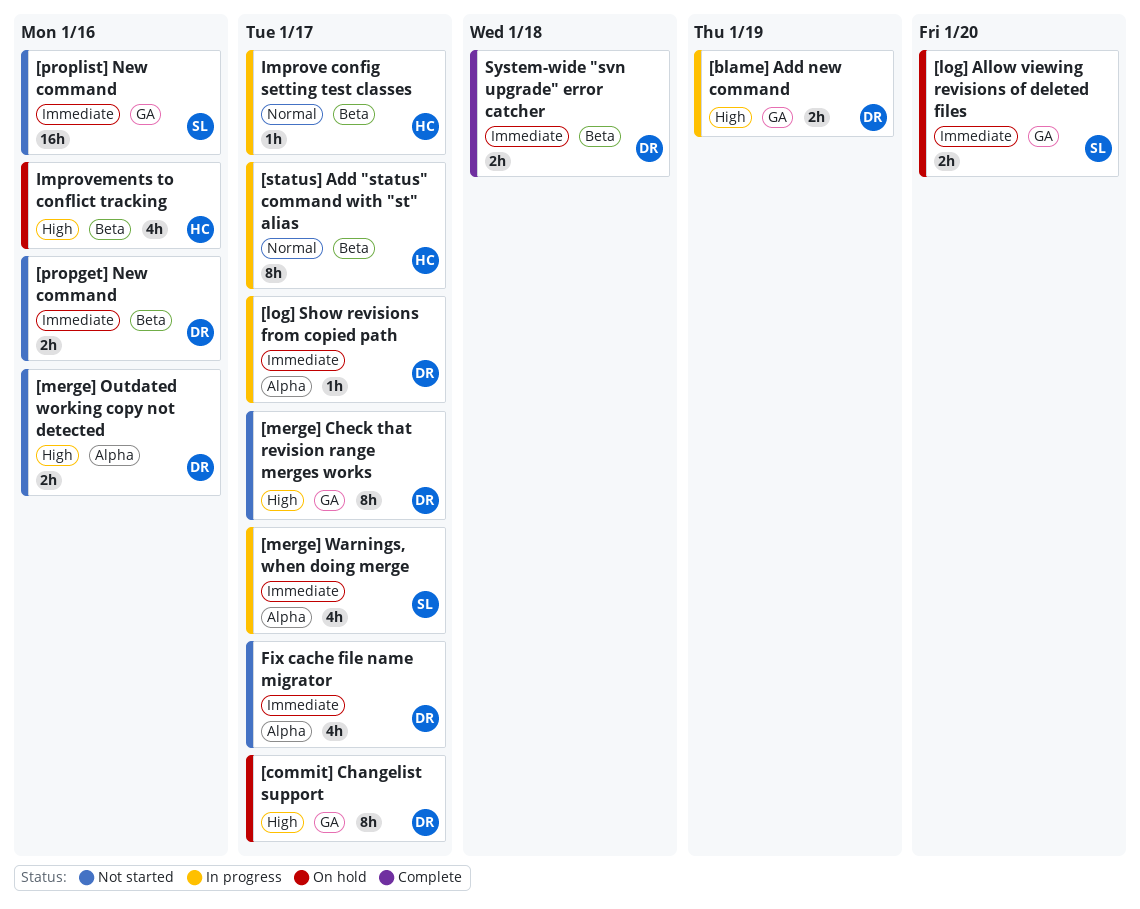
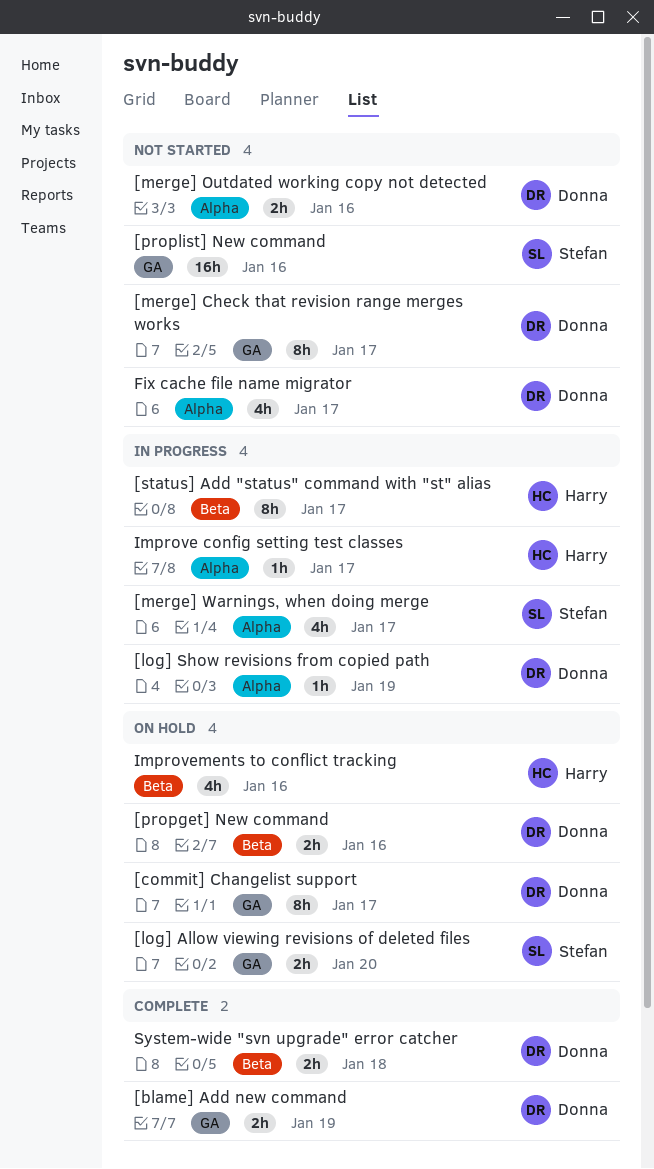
[blame] Add new command, status: In progress -> Complete
[log] Show revisions from copied path, due: Jan 17 -> Jan 19
[propget] New command, status: Not started -> On hold
Improve config setting test classes, label: Beta -> Alpha

